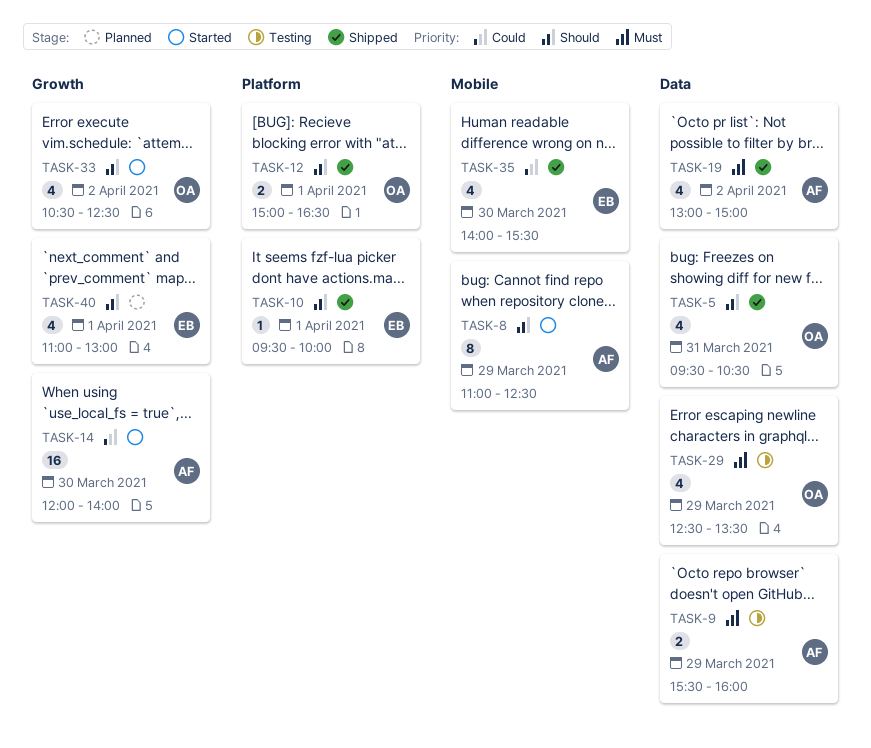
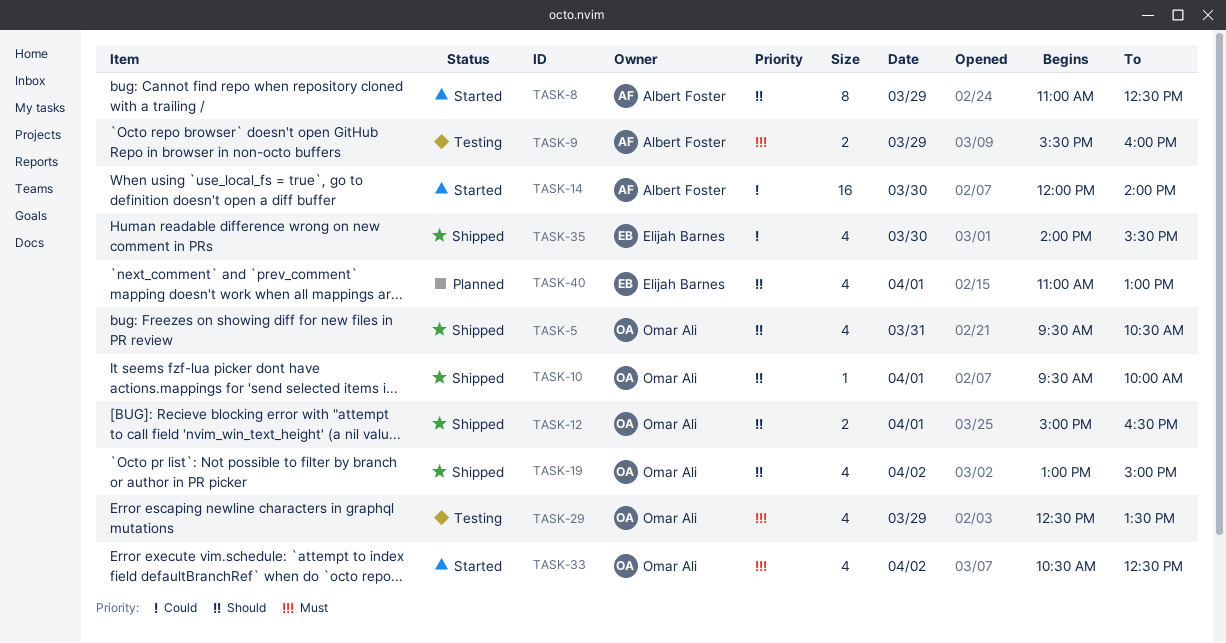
TASK-10, owner: Elijah Barnes -> Omar Ali
TASK-19, owner: Albert Foster -> Omar Ali
TASK-19, priority: Must -> Should
TASK-33, priority: Should -> Must

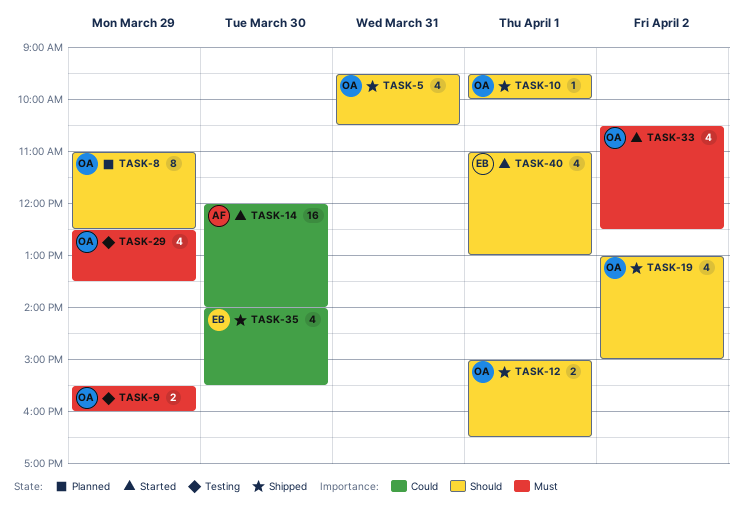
TASK-8, status: Started -> Planned
TASK-8, owner: Albert Foster -> Omar Ali
TASK-9, owner: Albert Foster -> Omar Ali
TASK-40, status: Planned -> Started

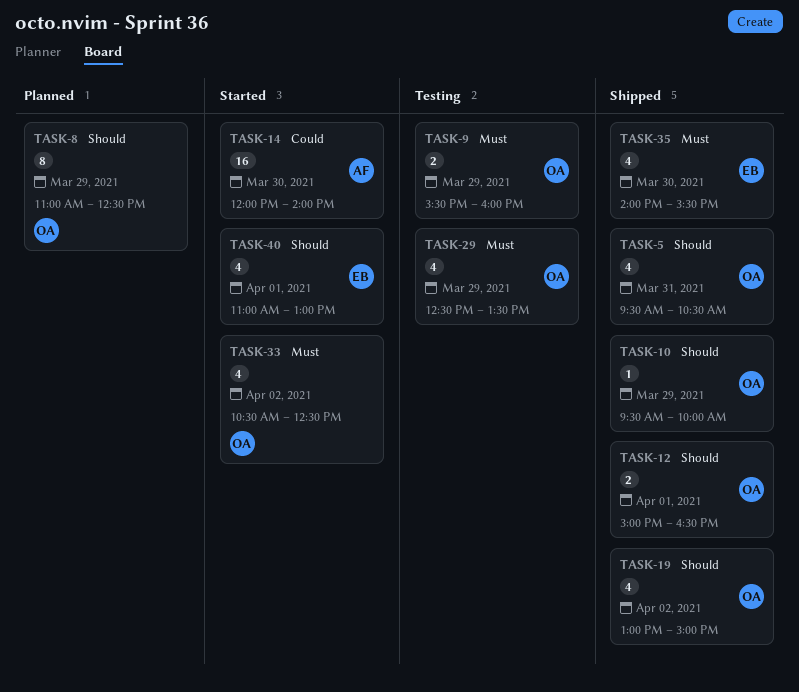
TASK-10, day: Apr 1 -> Mar 29
TASK-35, priority: Could -> Must

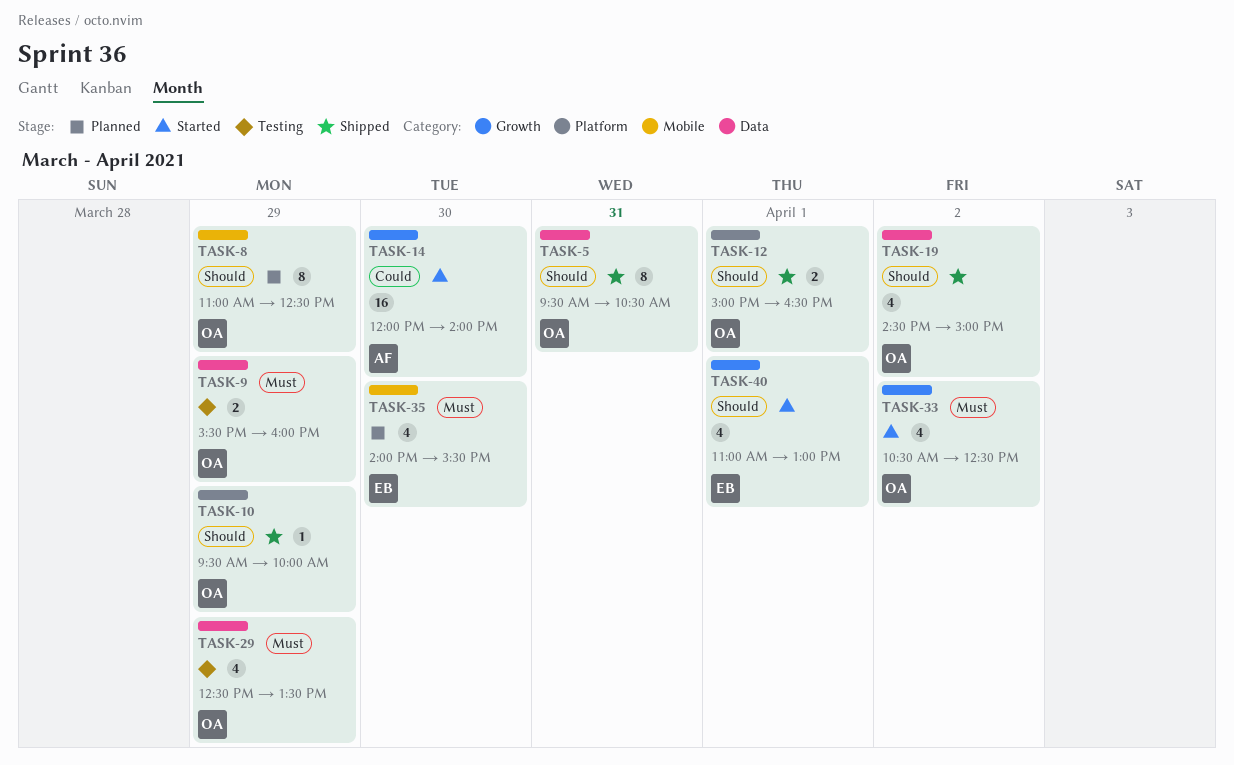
TASK-5, estimate: 4 -> 8
TASK-19, begins: 13:00 -> 14:30
TASK-35, status: Shipped -> Planned

